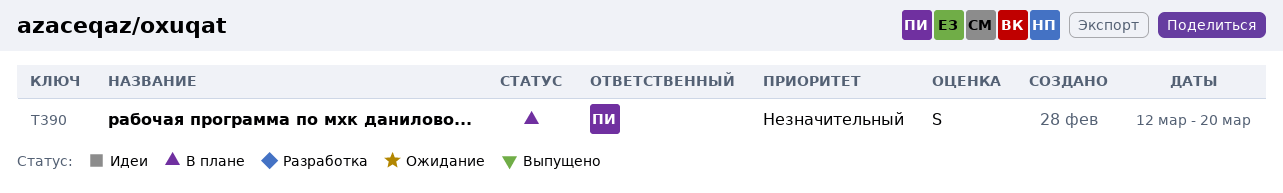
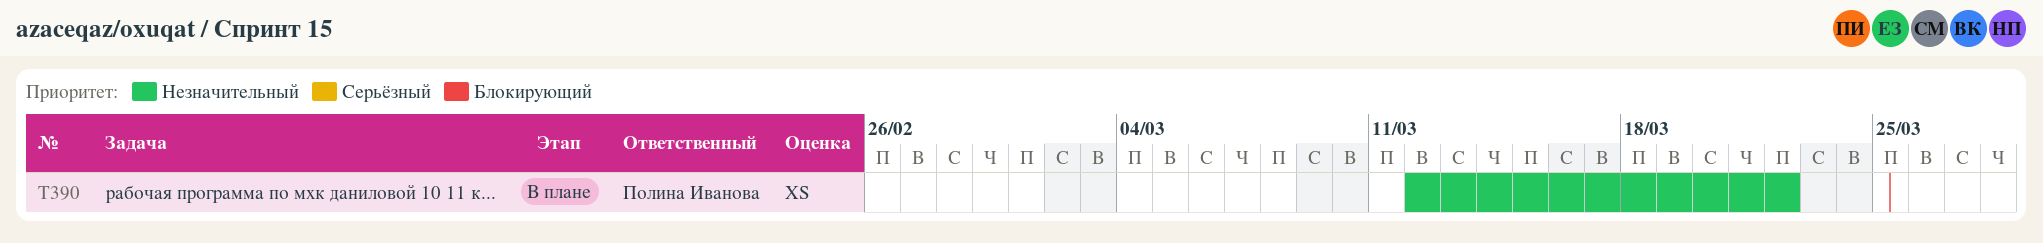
T390, estimate: S -> XS
T390, due: Mar 20 -> Mar 22

